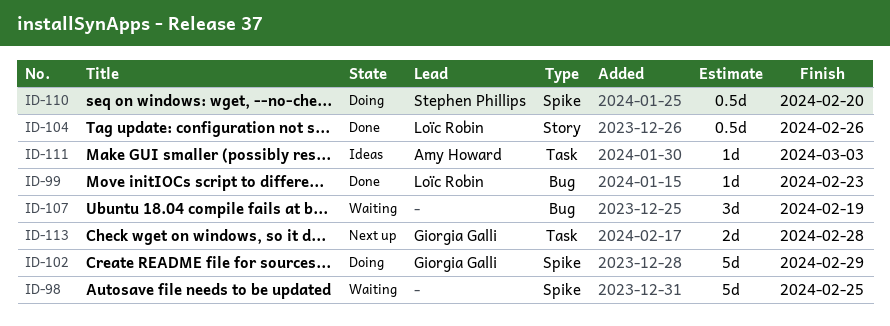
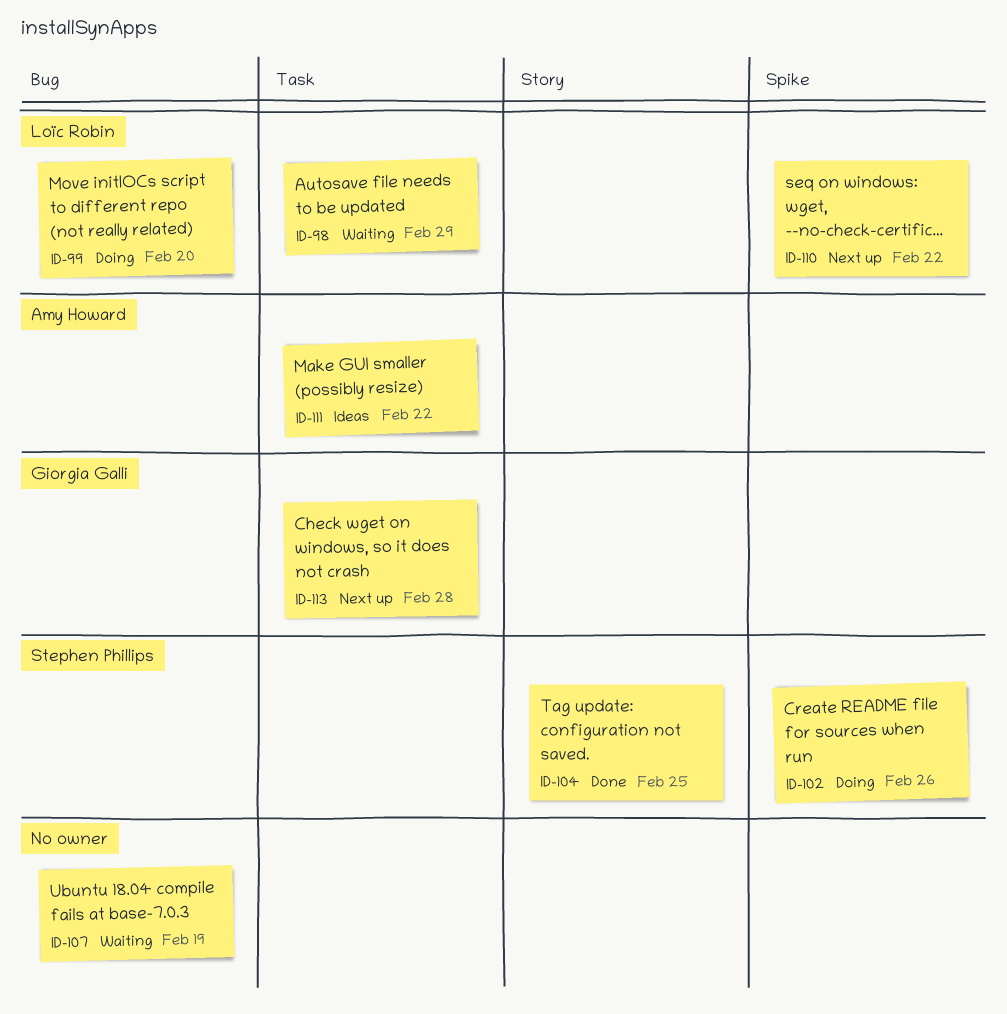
ID-98, owner: none -> Loïc Robin
ID-98, label: Spike -> Task
ID-98, due: Feb 25 -> Feb 29
ID-99, status: Done -> Doing
ID-99, due: Feb 23 -> Feb 20
ID-102, owner: Giorgia Galli -> Stephen Phillips
ID-102, due: Feb 29 -> Feb 26
ID-104, owner: Loïc Robin -> Stephen Phillips
ID-104, due: Feb 26 -> Feb 25
ID-110, status: Doing -> Next up
ID-110, owner: Stephen Phillips -> Loïc Robin
ID-110, due: Feb 20 -> Feb 22
ID-111, due: Mar 3 -> Feb 22

